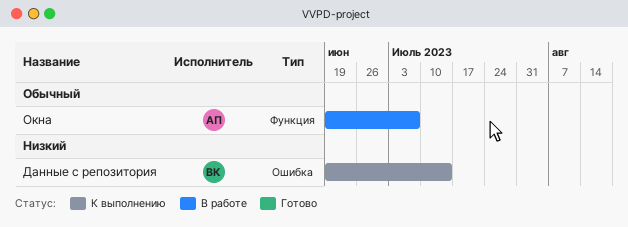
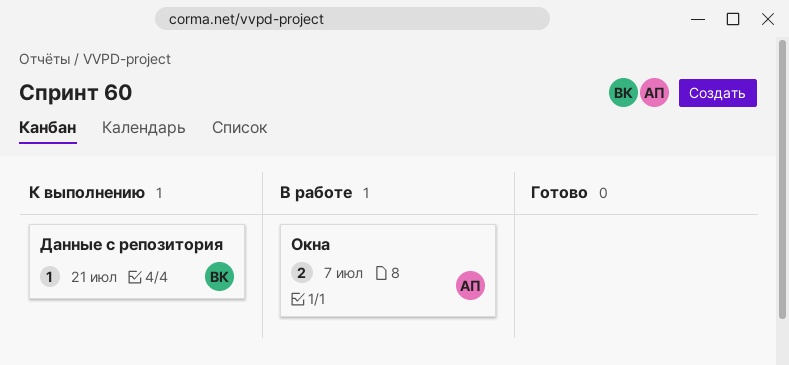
Данные с репозитория, due: Jul 14 -> Jul 21

